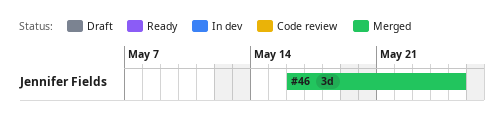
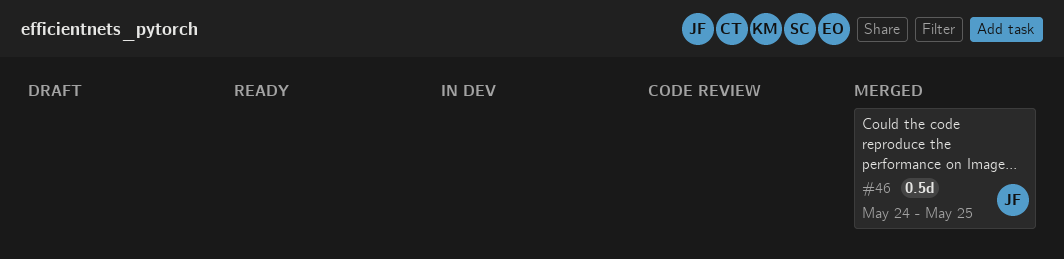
#46, estimate: 3d -> 0.5d
#46, start: May 16 -> May 24

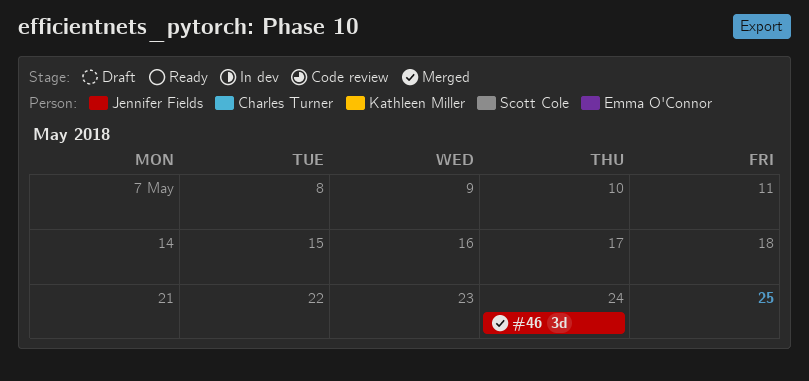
#46, estimate: 0.5d -> 3d
#46, due: May 25 -> May 24

